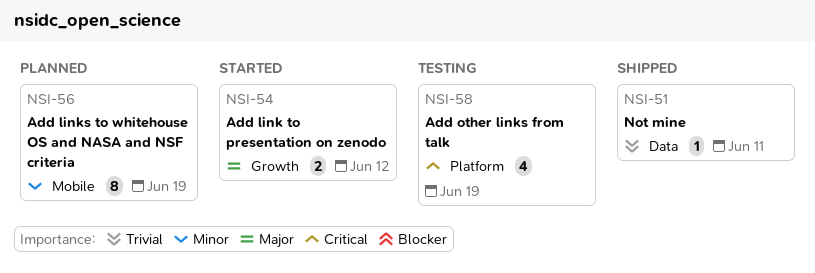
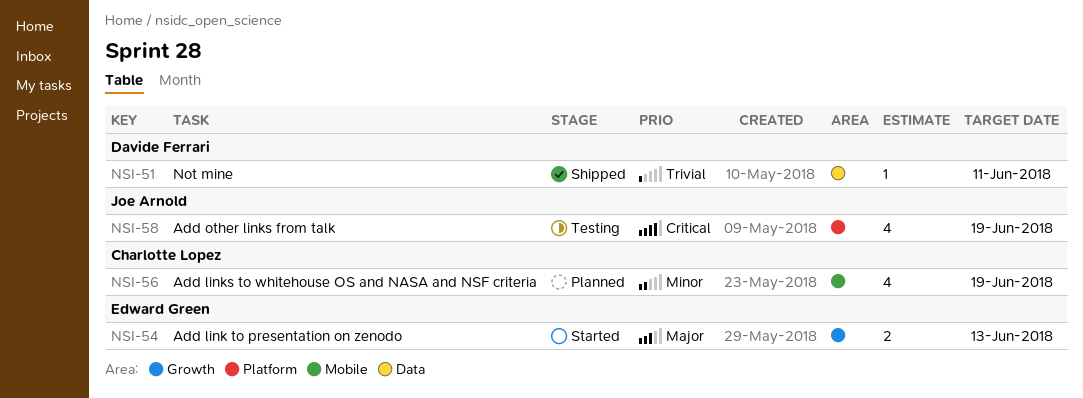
NSI-54, due: Jun 12 -> Jun 13
NSI-56, estimate: 8 -> 4

